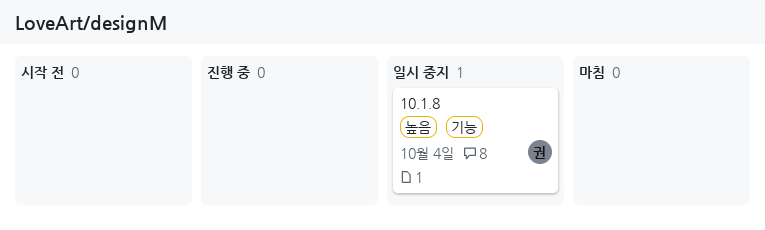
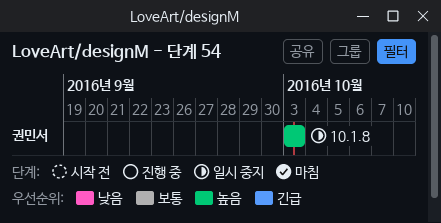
10.1.8, due: Oct 4 -> Oct 3

